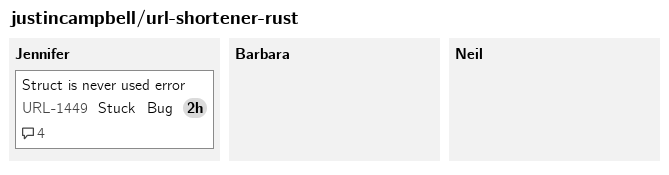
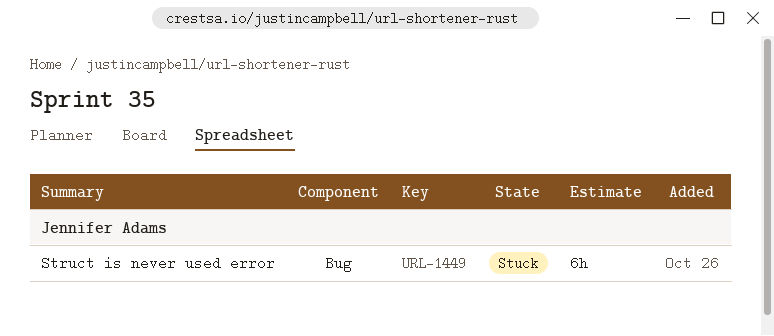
URL-1449, estimate: 2h -> 6h

